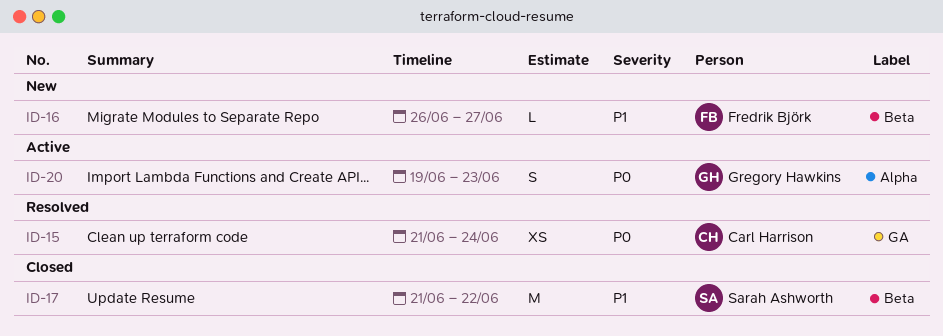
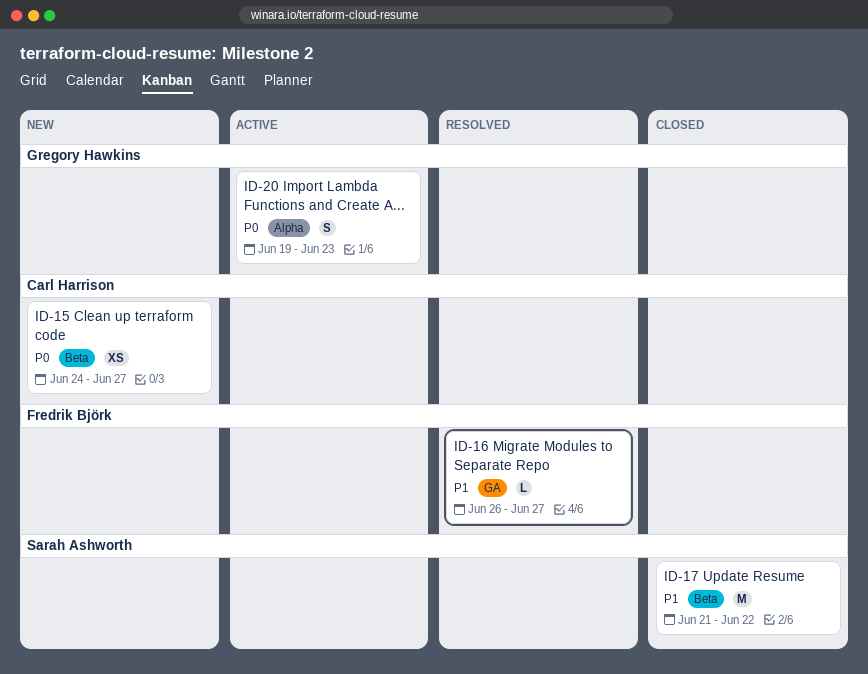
ID-15, status: Resolved -> New
ID-15, label: GA -> Beta
ID-15, start: Jun 21 -> Jun 24
ID-15, due: Jun 24 -> Jun 27
ID-16, status: New -> Resolved
ID-16, label: Beta -> GA

